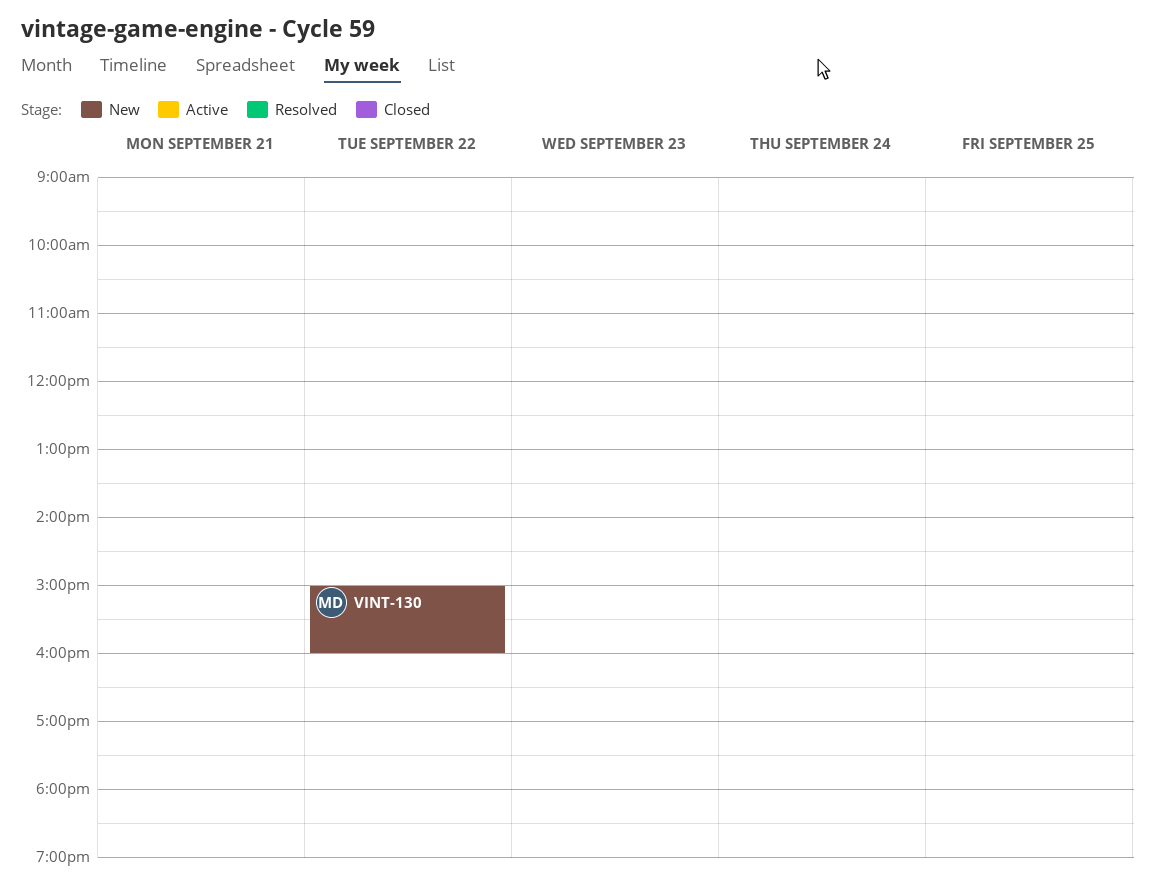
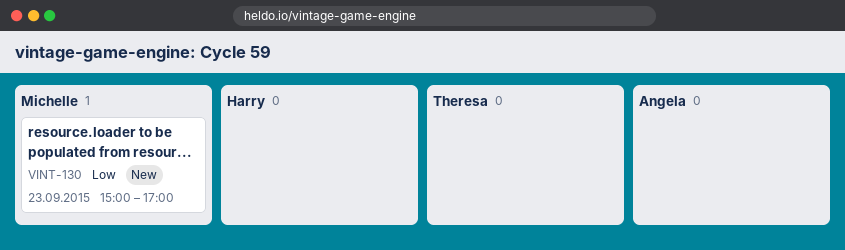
VINT-130, day: Sep 22 -> Sep 23
VINT-130, ends: 16:00 -> 17:00

